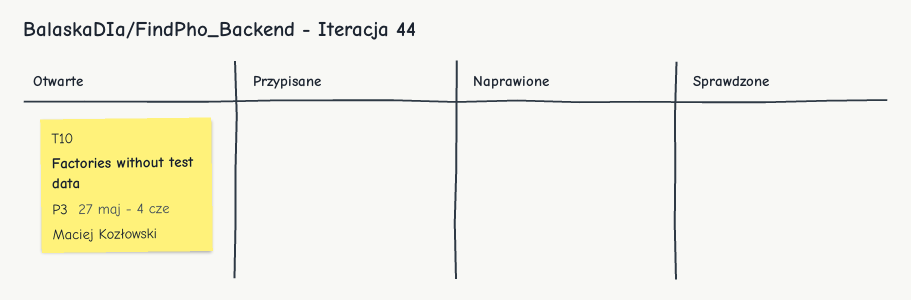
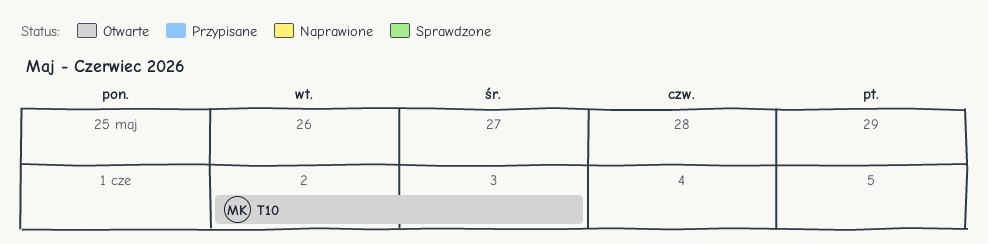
T10, start: May 27 -> Jun 2
T10, due: Jun 4 -> Jun 3

